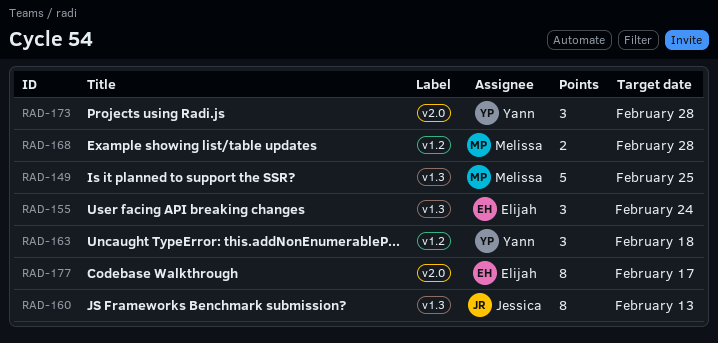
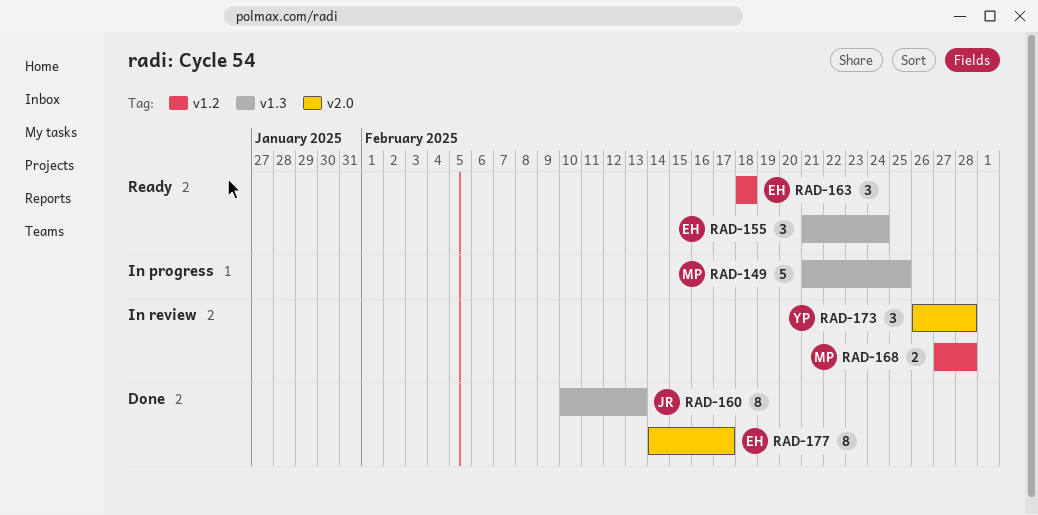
RAD-163, owner: Yann -> Elijah

